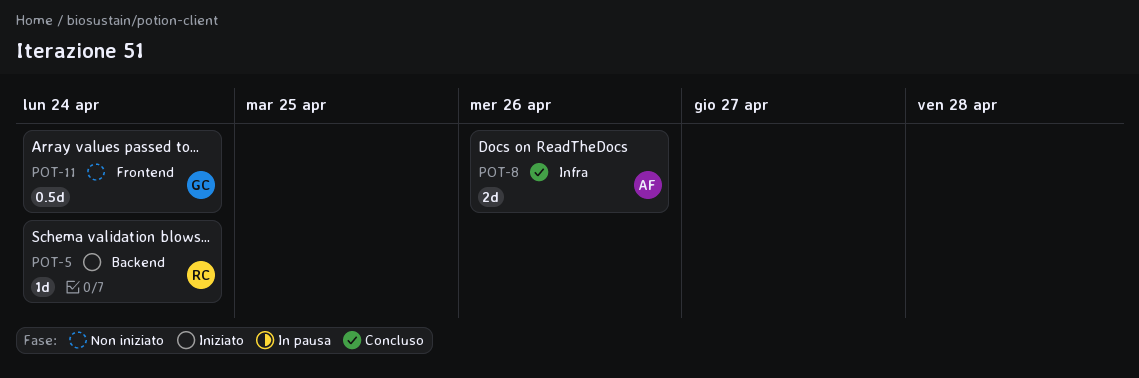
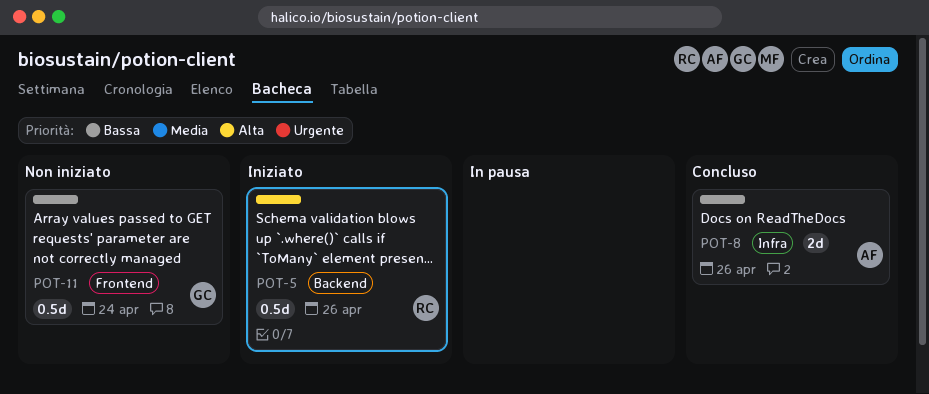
POT-5, estimate: 1d -> 0.5d
POT-5, due: Apr 24 -> Apr 26

